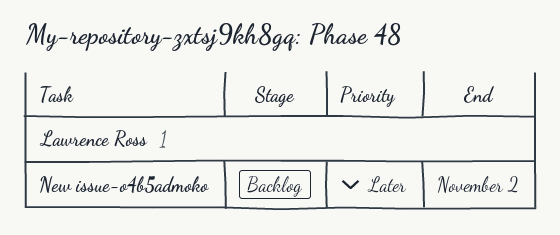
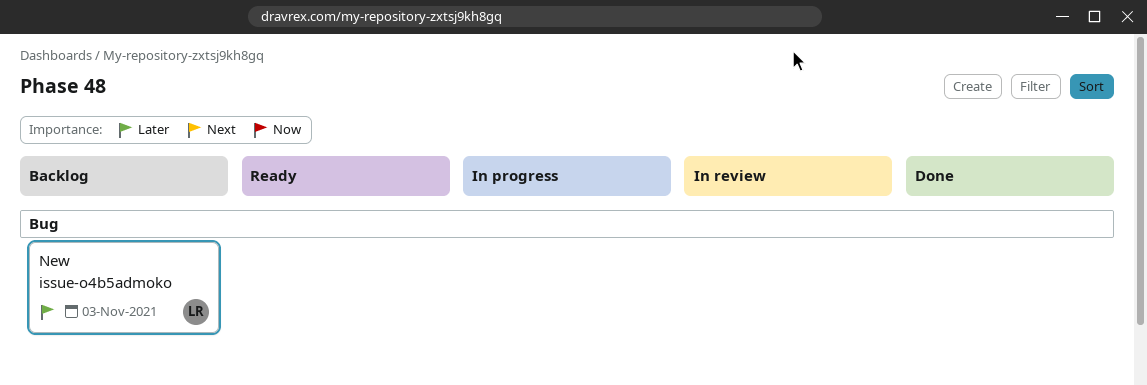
New issue-o4b5admoko, due: Nov 2 -> Nov 3

